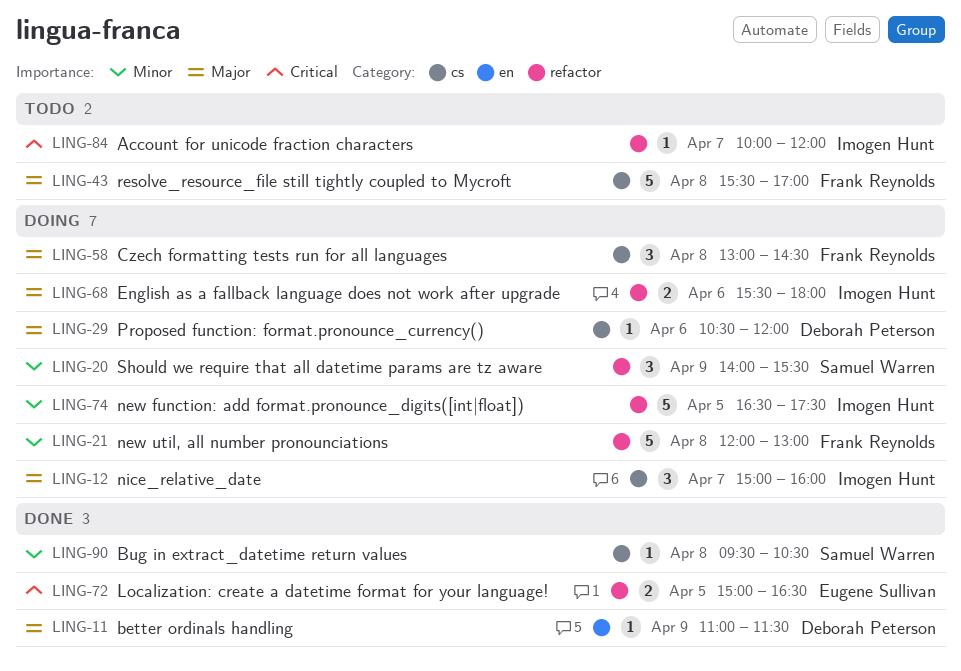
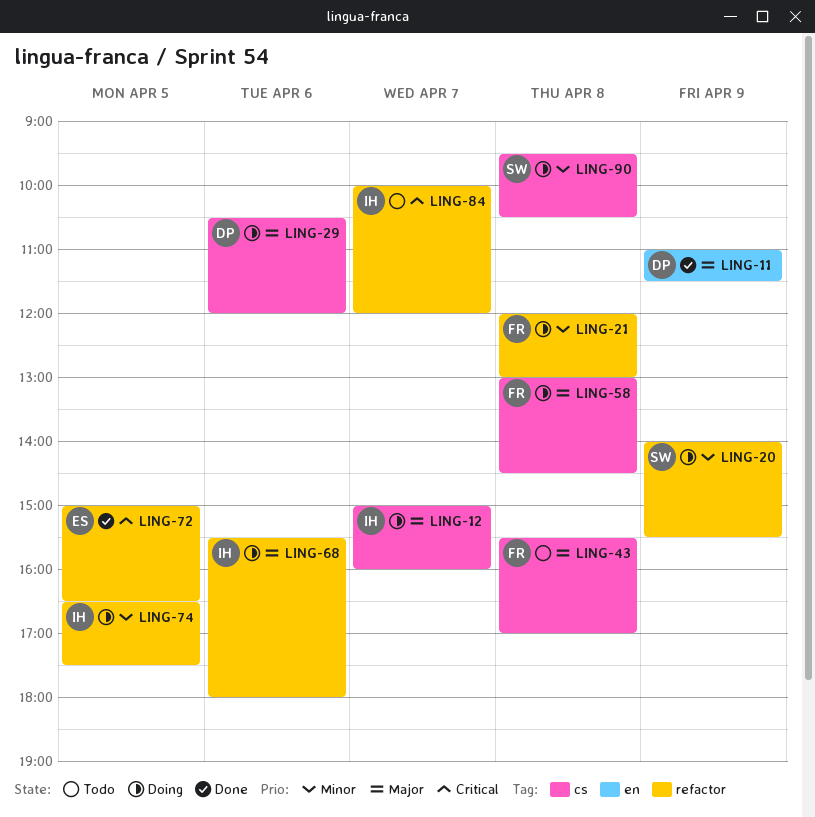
LING-90, status: Done -> Doing

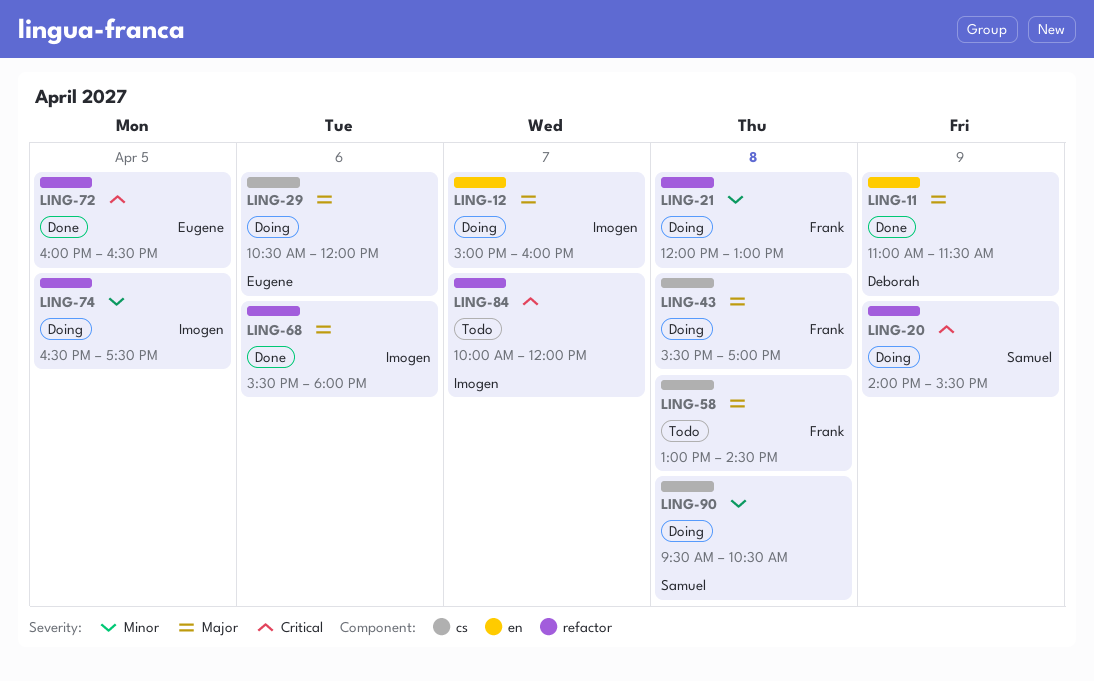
LING-12, label: cs -> en
LING-20, priority: Minor -> Critical
LING-29, owner: Deborah -> Eugene
LING-43, status: Todo -> Doing
LING-58, status: Doing -> Todo
LING-68, status: Doing -> Done
LING-72, begins: 15:00 -> 16:00

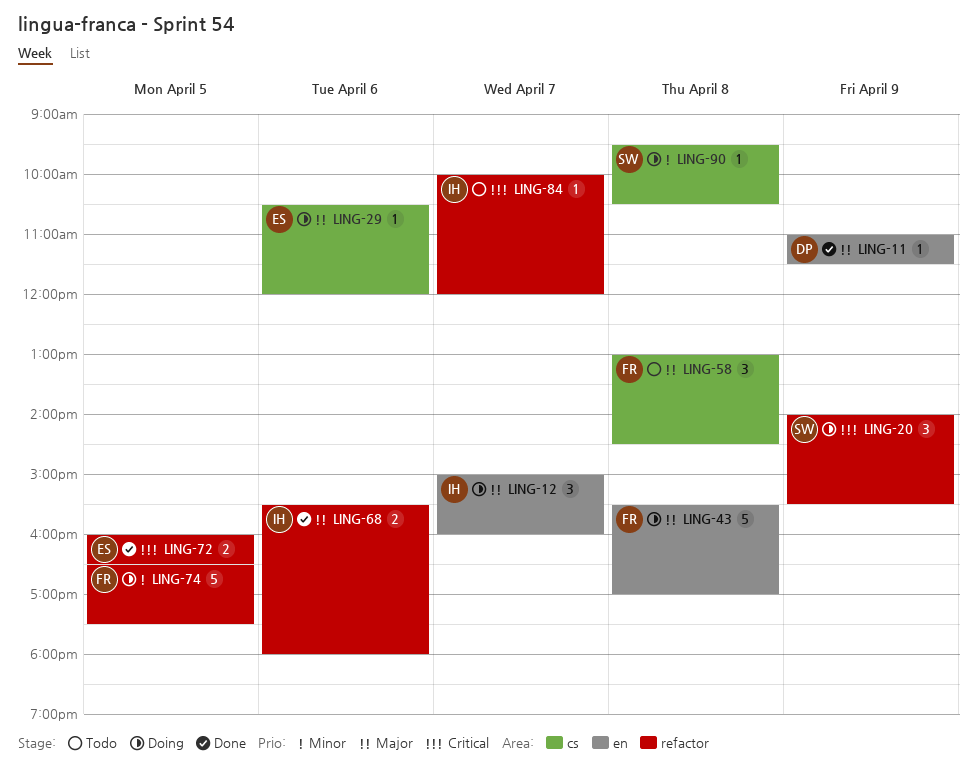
LING-21: present -> none
LING-43, label: cs -> en
LING-74, owner: Imogen -> Frank

